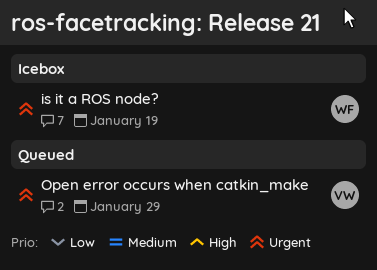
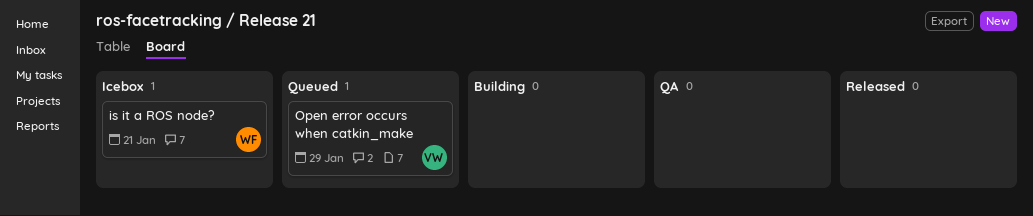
is it a ROS node?, due: Jan 19 -> Jan 21

